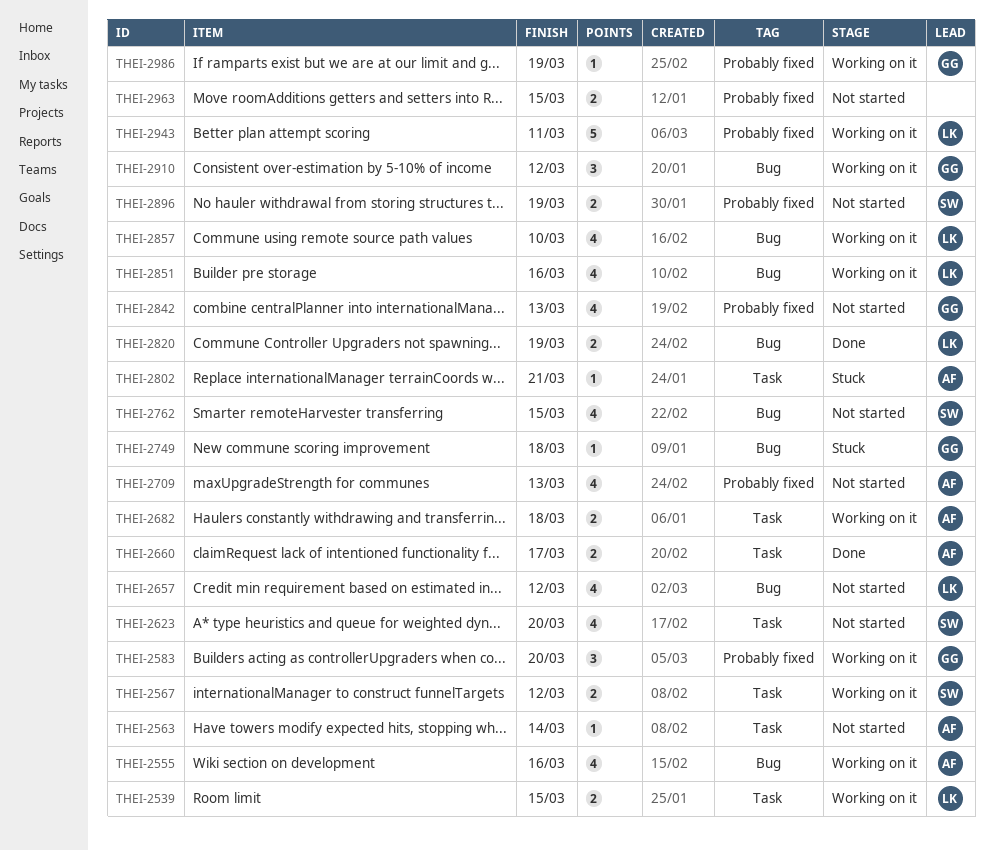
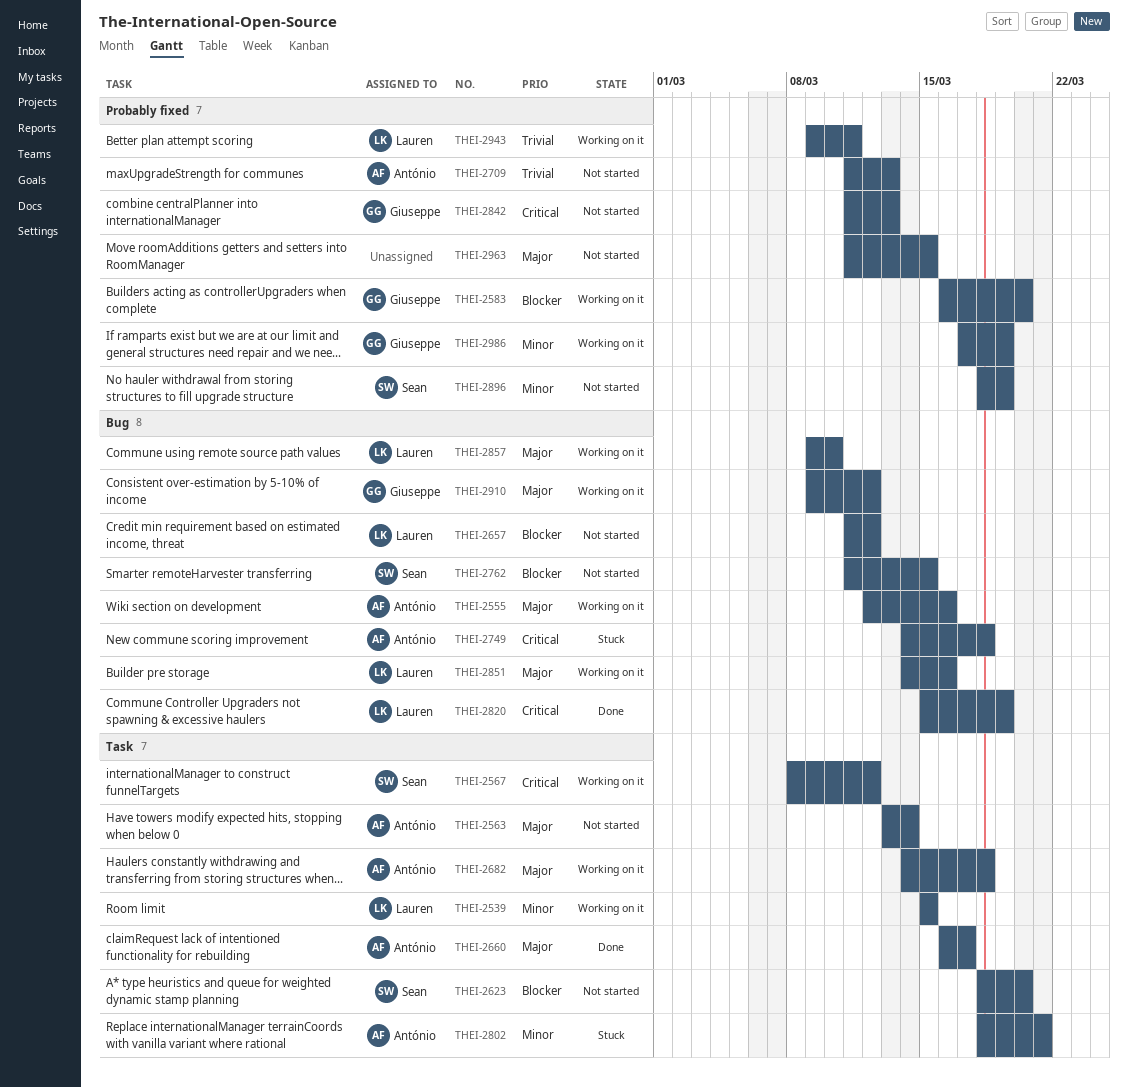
THEI-2749, owner: Giuseppe -> António

